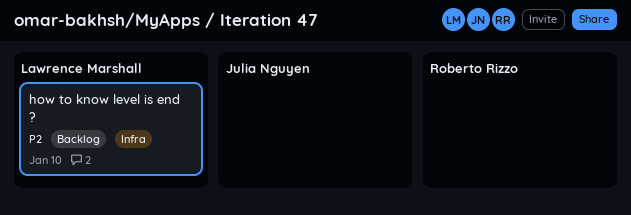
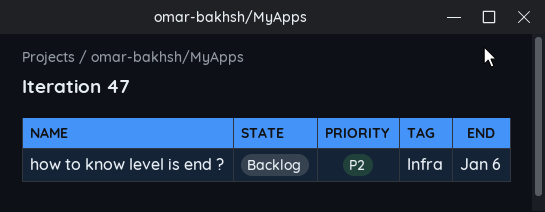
how to know level is end ?, due: Jan 10 -> Jan 6

